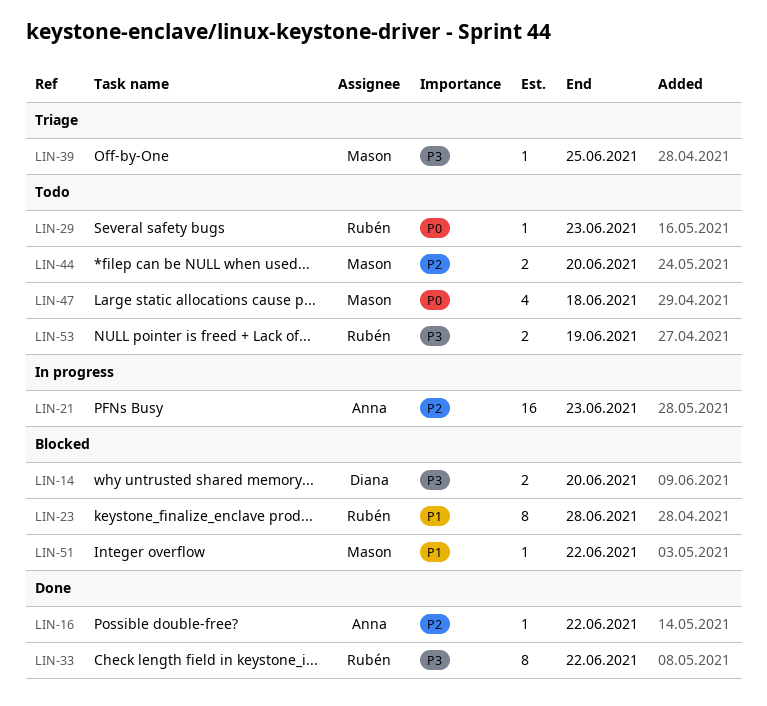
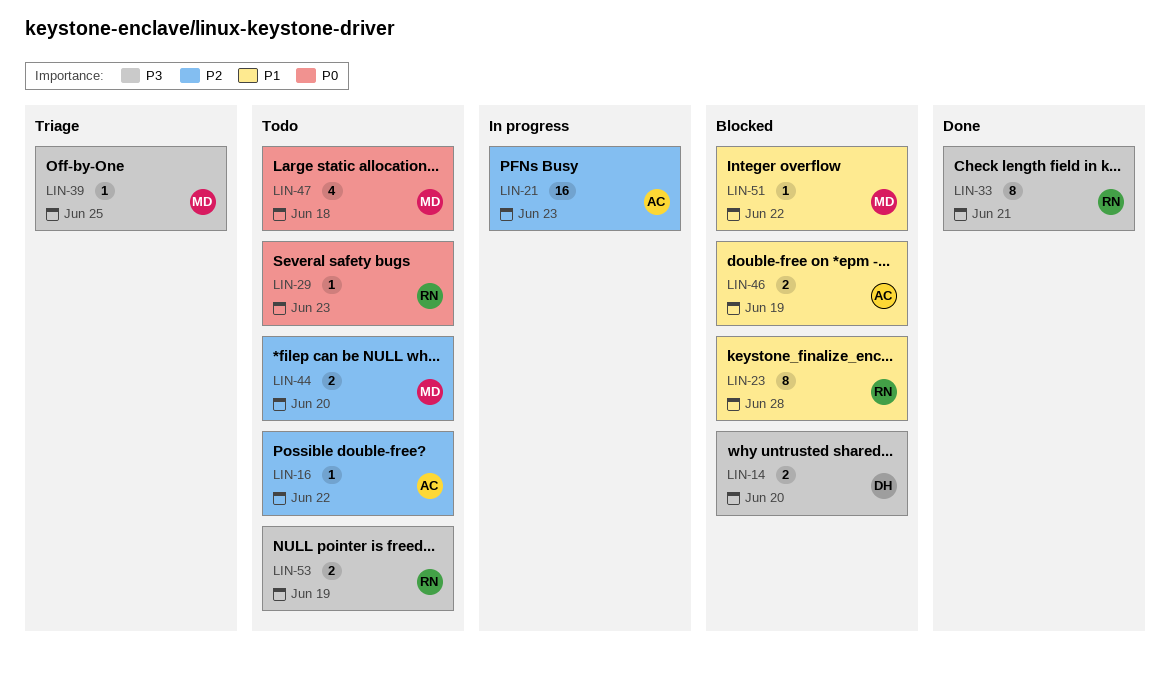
LIN-16, status: Done -> Todo
LIN-33, due: Jun 22 -> Jun 21
LIN-46: none -> present

